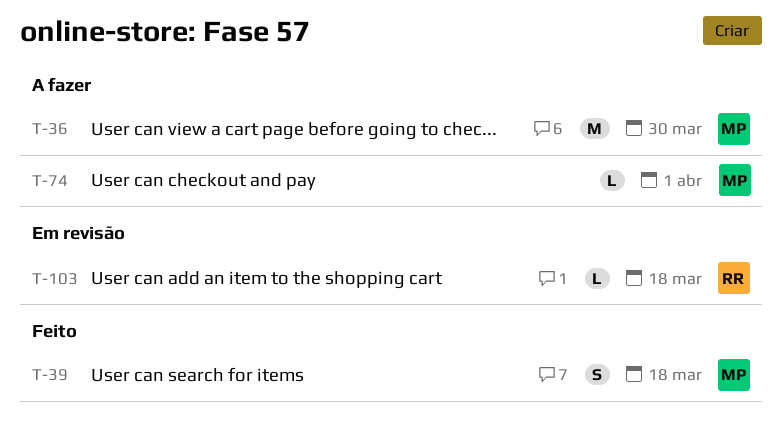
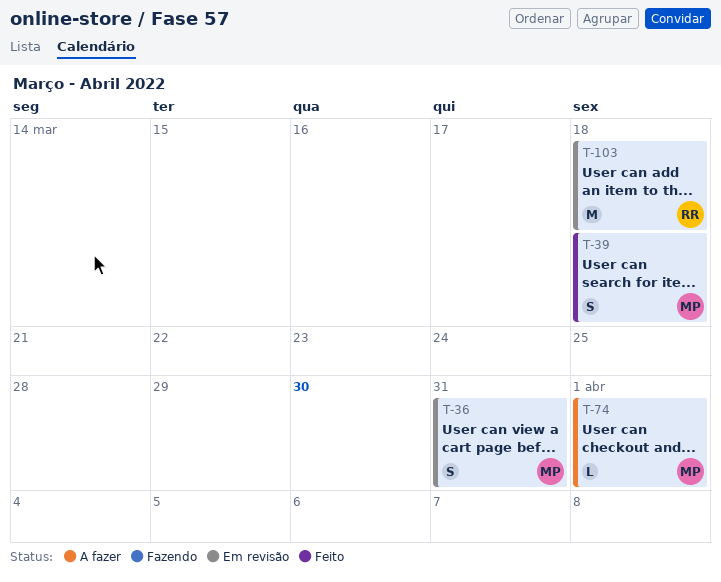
T-36, status: A fazer -> Em revisão
T-36, estimate: M -> S
T-36, due: Mar 30 -> Mar 31
T-103, estimate: L -> M

